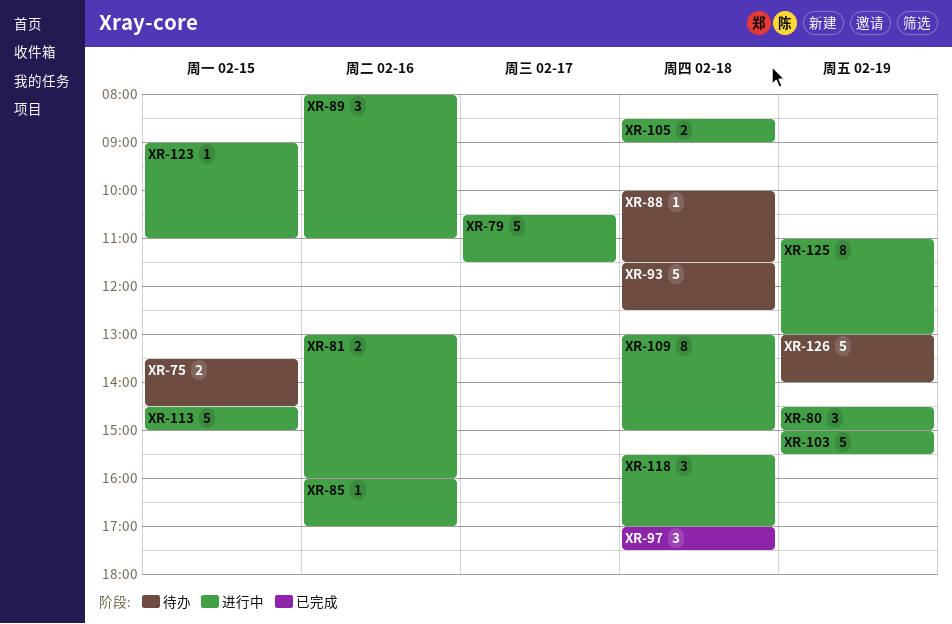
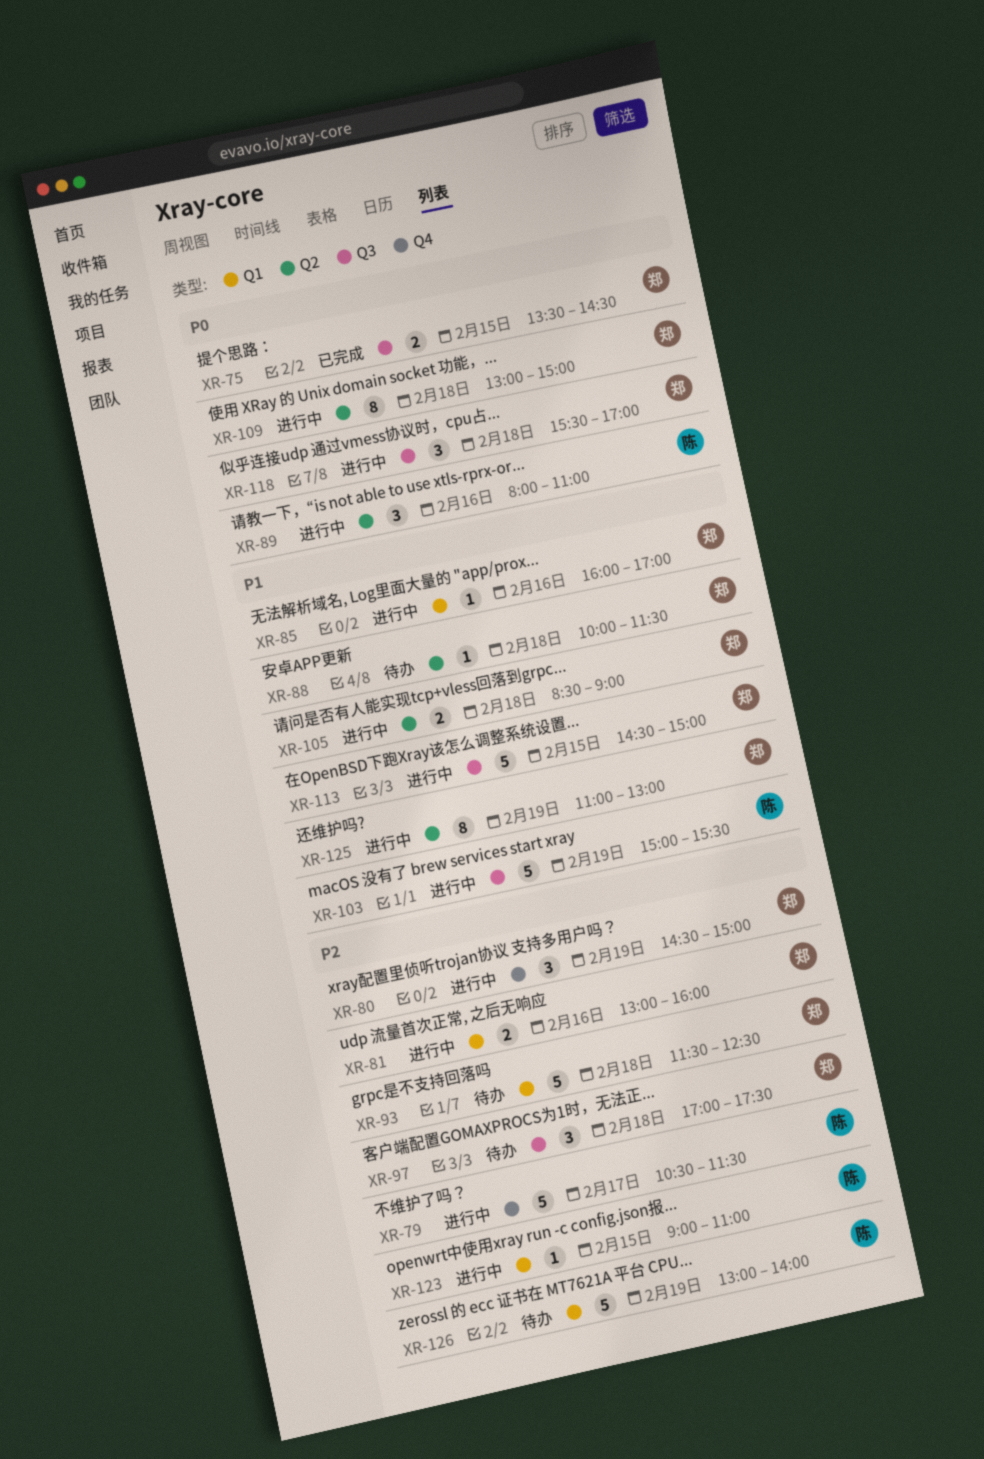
XR-75, status: 待办 -> 已完成
XR-97, status: 已完成 -> 待办

